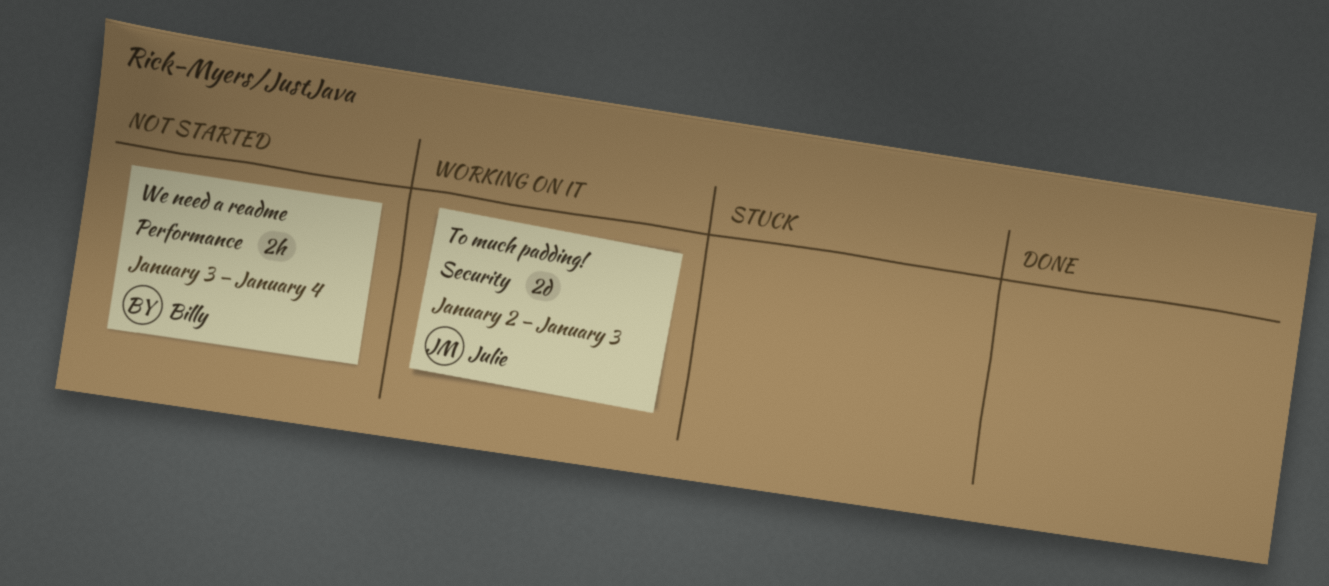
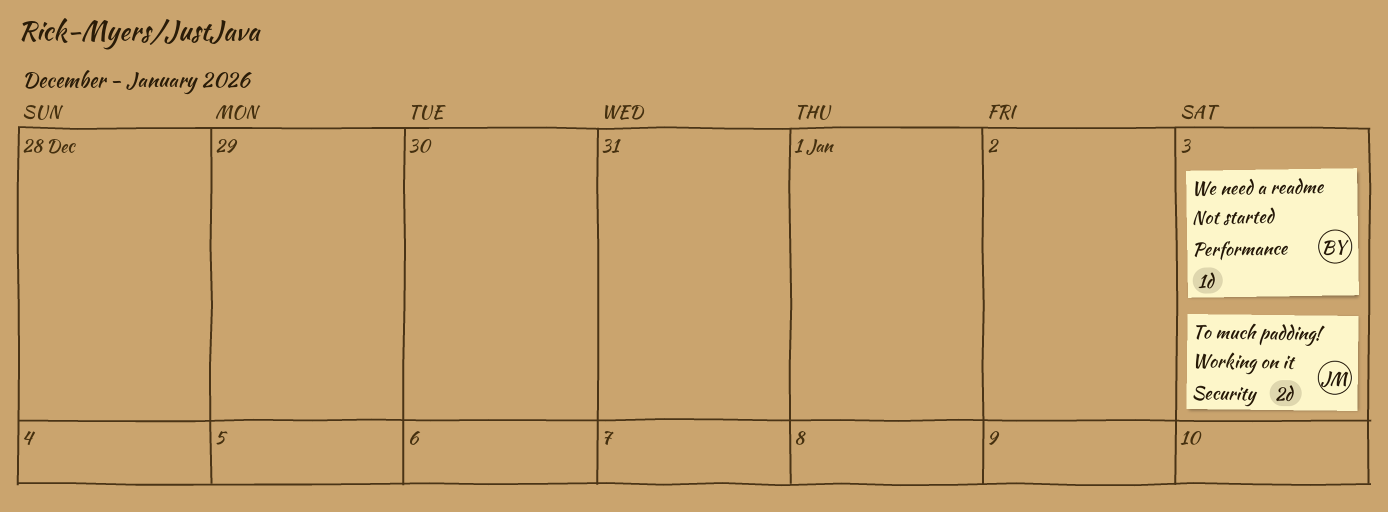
We need a readme, estimate: 2h -> 1d
We need a readme, due: Jan 4 -> Jan 3

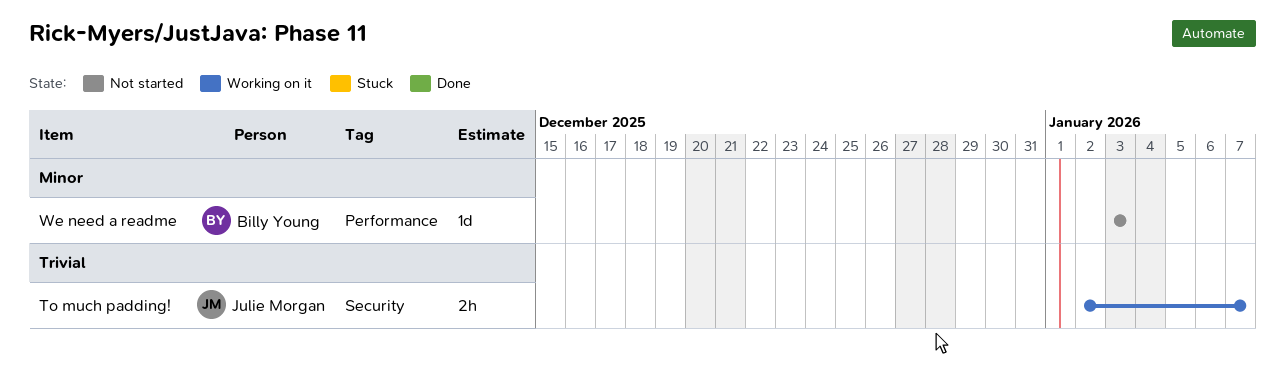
To much padding!, estimate: 2d -> 2h
To much padding!, due: Jan 3 -> Jan 7

